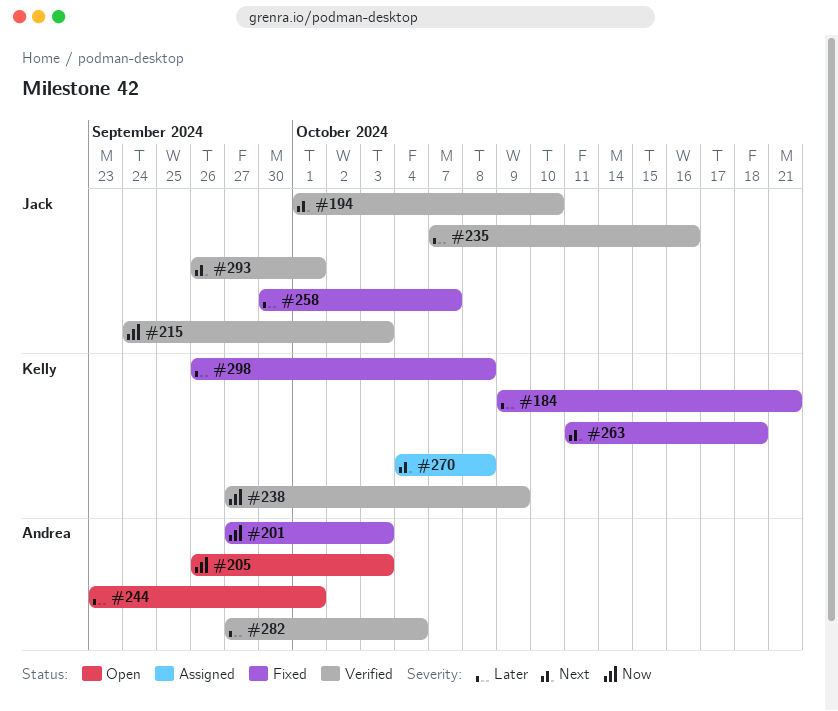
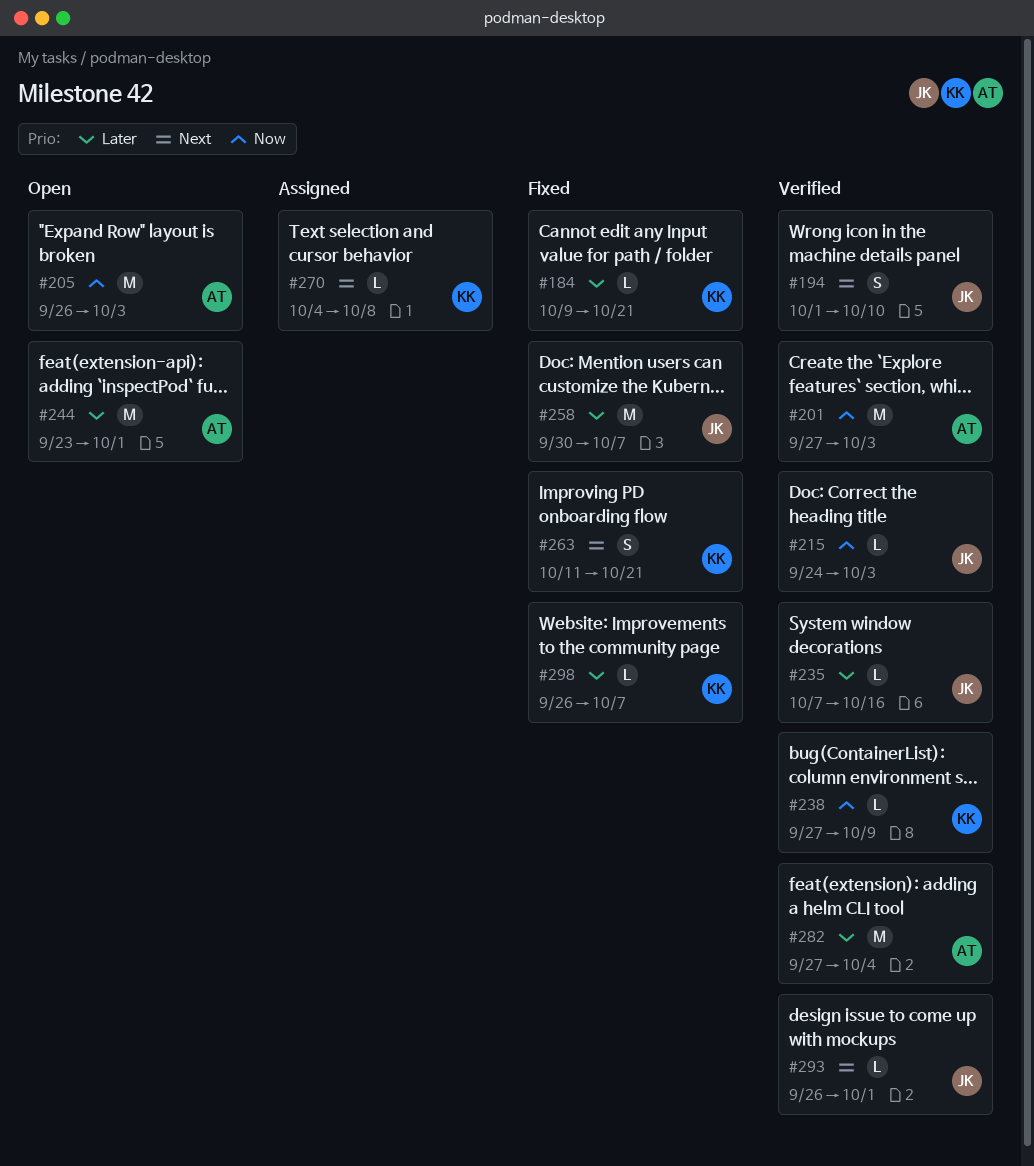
#201, status: Fixed -> Verified
#263, due: Oct 18 -> Oct 21
#298, due: Oct 8 -> Oct 7

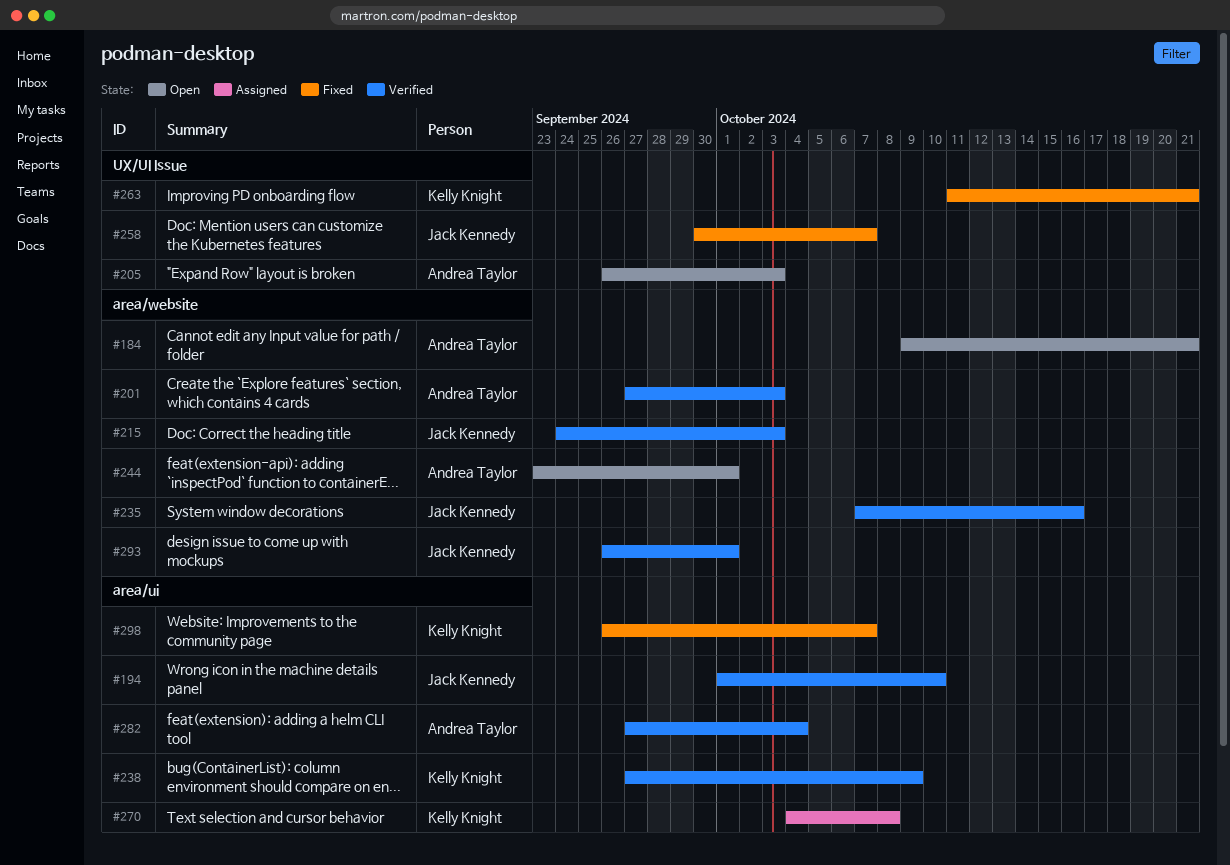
#184, status: Fixed -> Open
#184, owner: Kelly Knight -> Andrea Taylor

